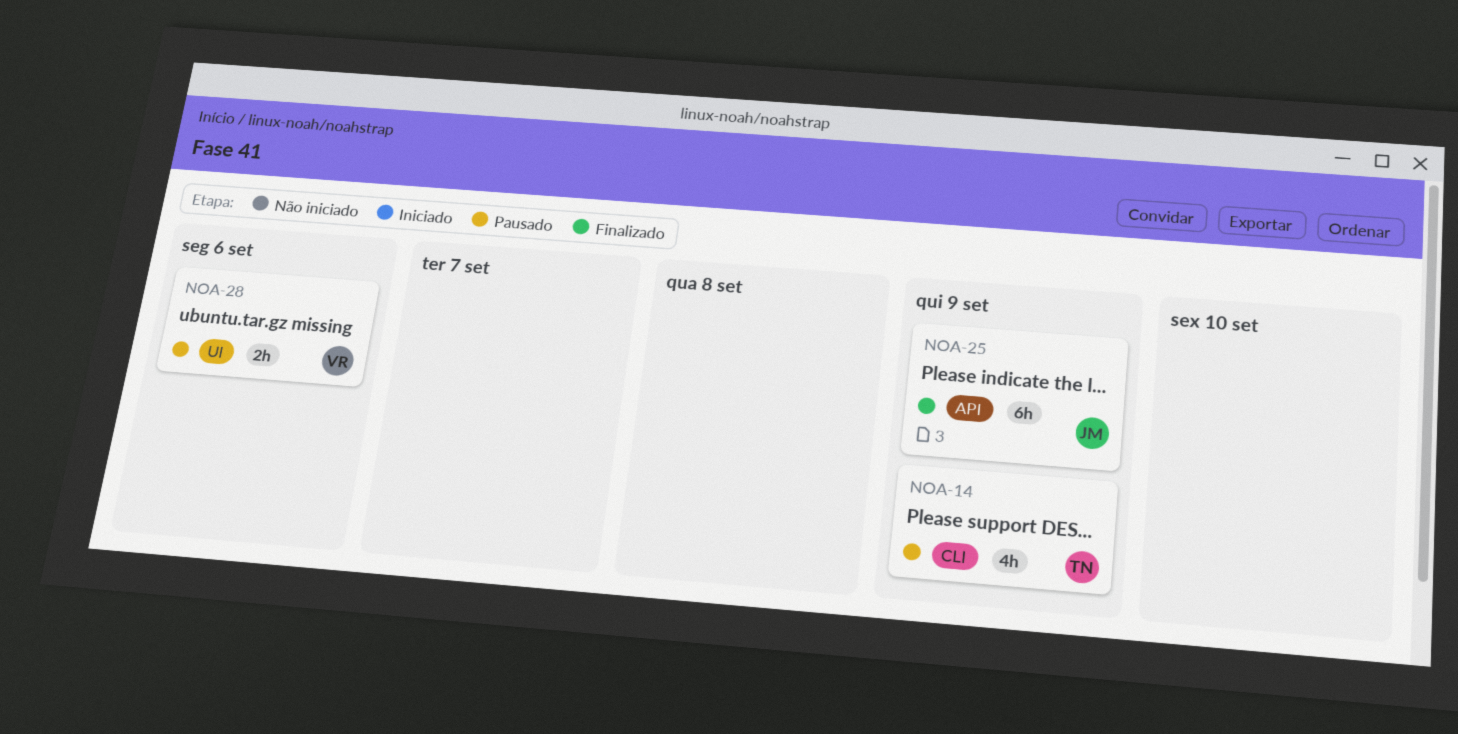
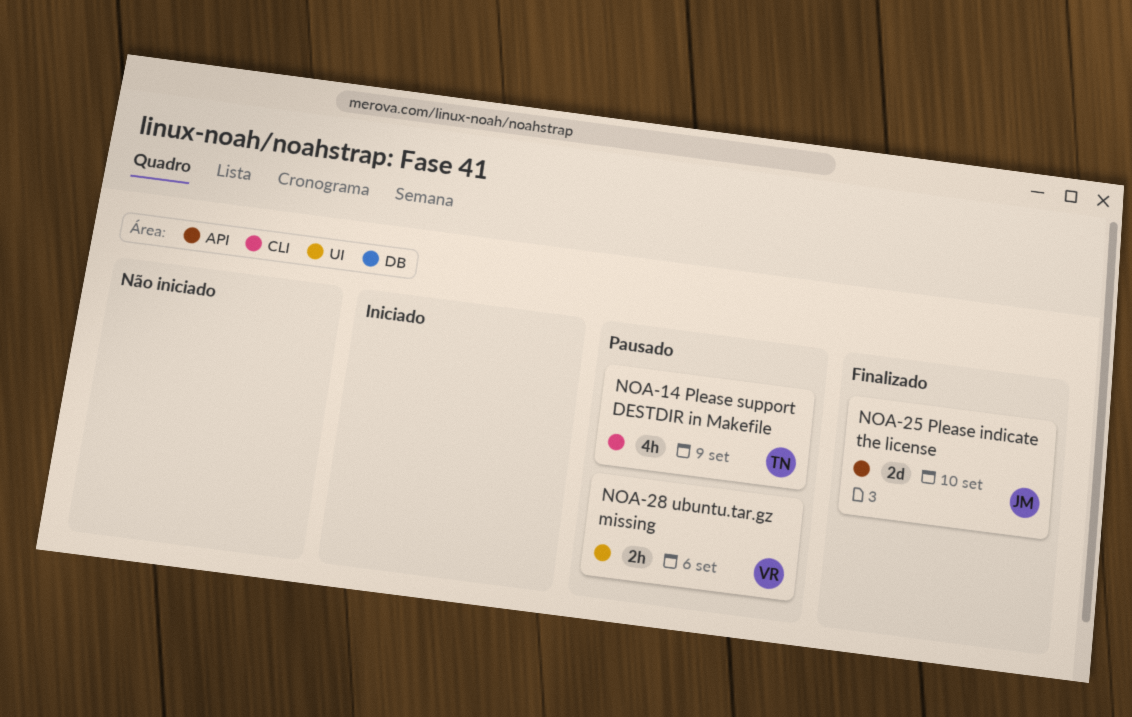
NOA-25, estimate: 6h -> 2d
NOA-25, due: Sep 9 -> Sep 10

